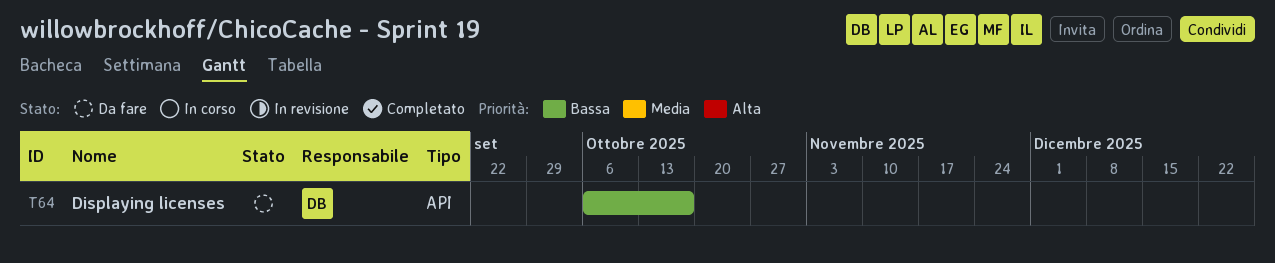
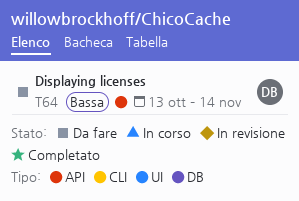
T64, start: Oct 6 -> Oct 13
T64, due: Oct 17 -> Nov 14

